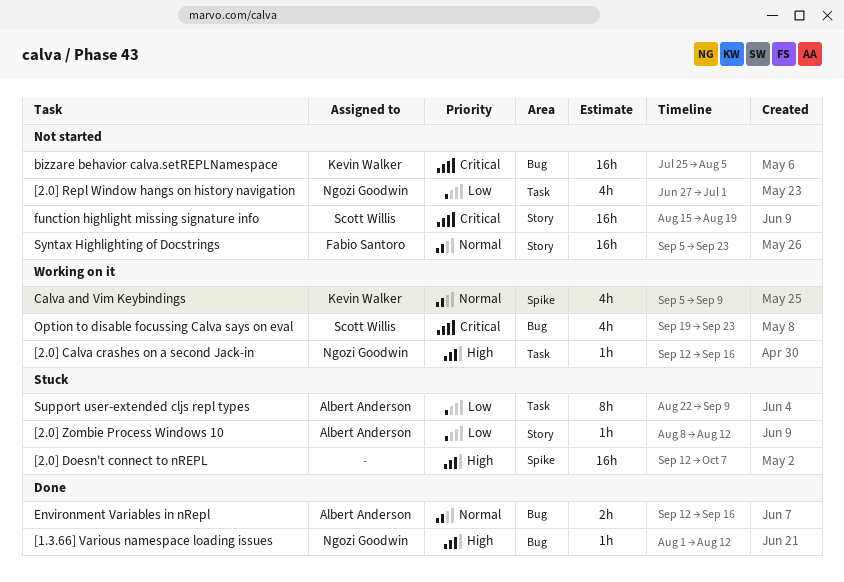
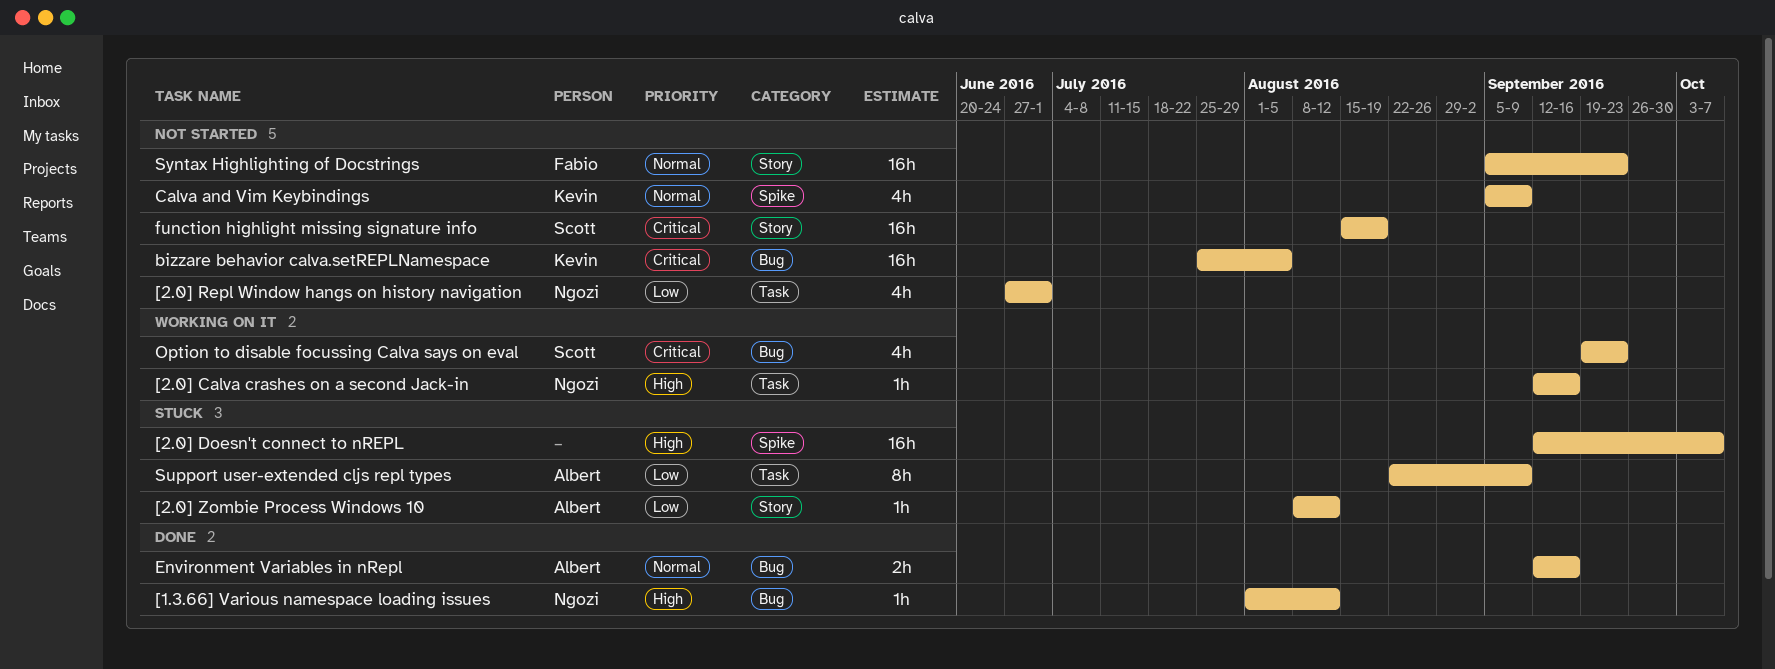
Calva and Vim Keybindings, status: Working on it -> Not started

